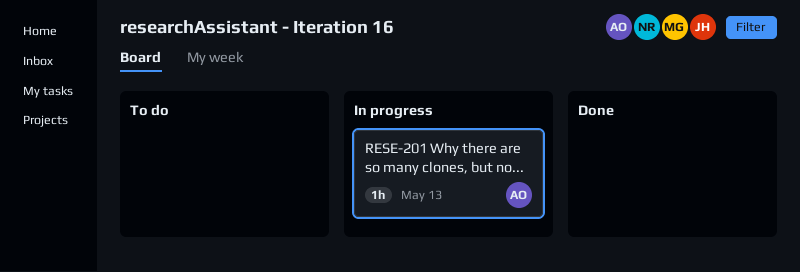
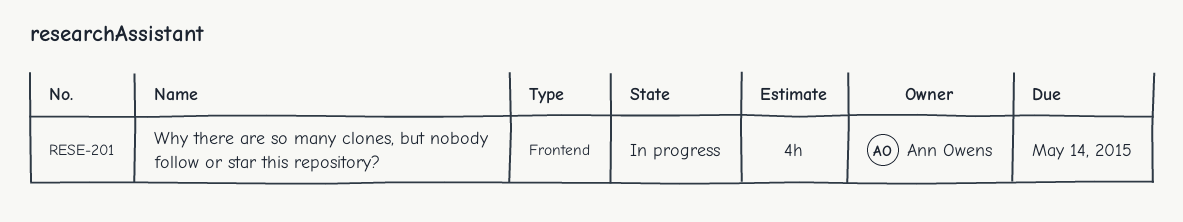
RESE-201, estimate: 1h -> 4h
RESE-201, due: May 13 -> May 14

